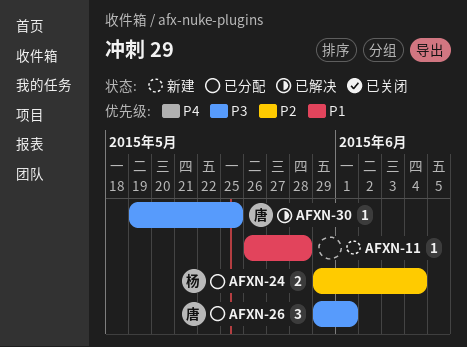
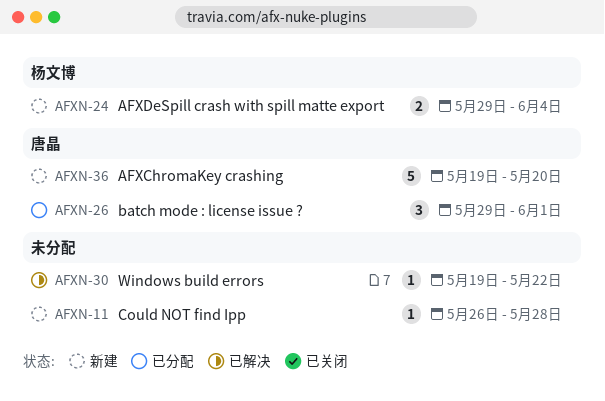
AFXN-24, status: 已分配 -> 新建
AFXN-30, owner: 唐晶 -> none
AFXN-30, due: May 25 -> May 22
AFXN-36: none -> present

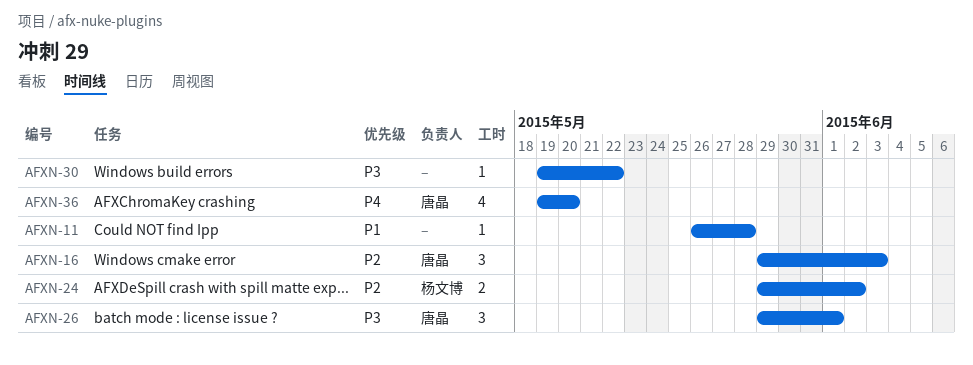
AFXN-16: none -> present
AFXN-24, due: Jun 4 -> Jun 2
AFXN-36, estimate: 5 -> 4

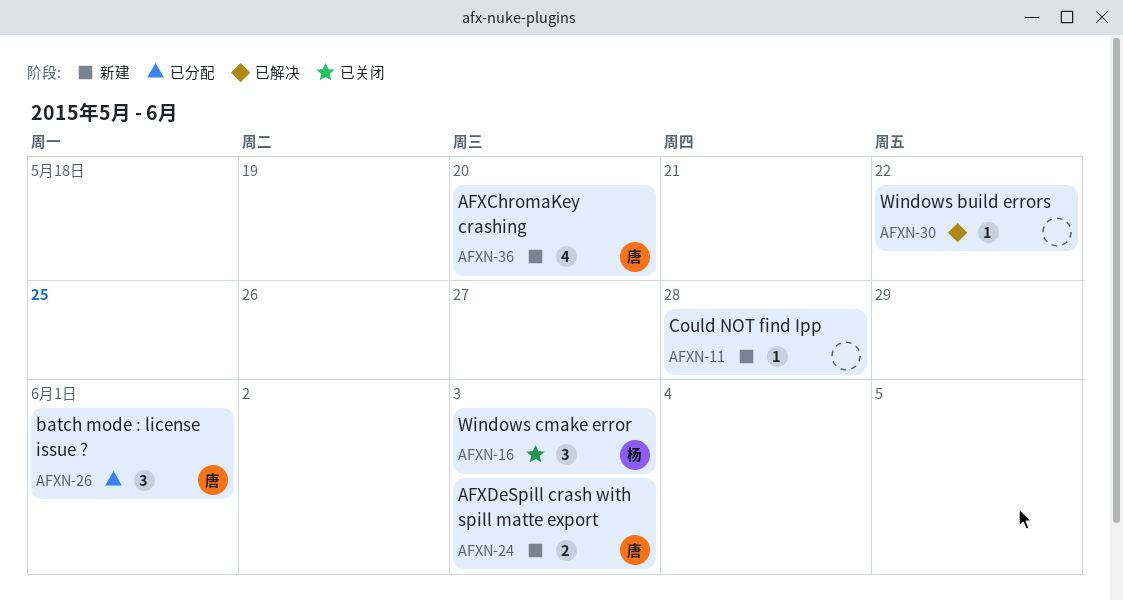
AFXN-16, owner: 唐晶 -> 杨文博
AFXN-24, owner: 杨文博 -> 唐晶
AFXN-24, due: Jun 2 -> Jun 3

